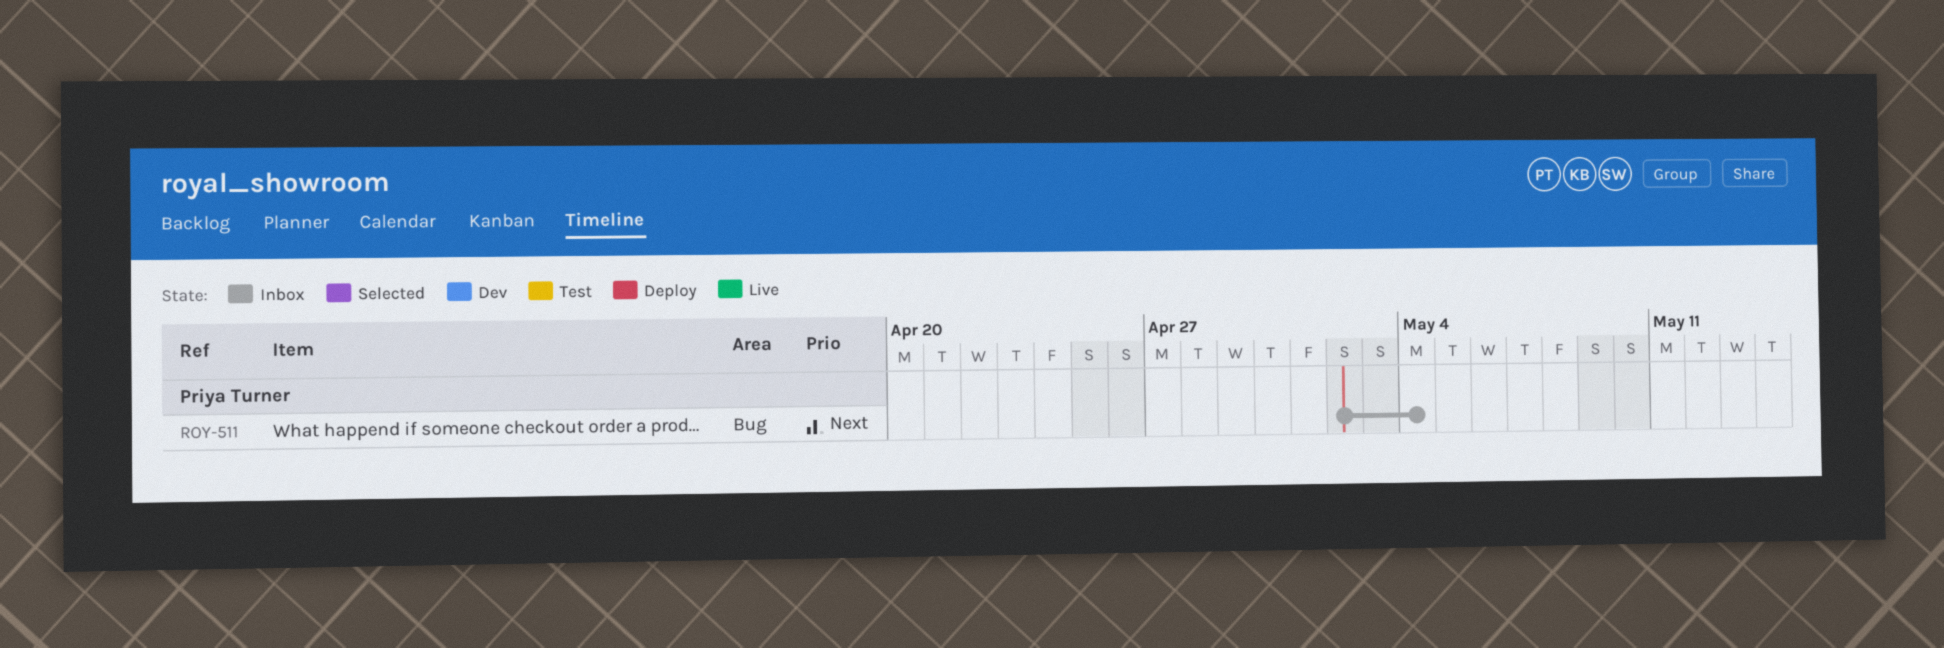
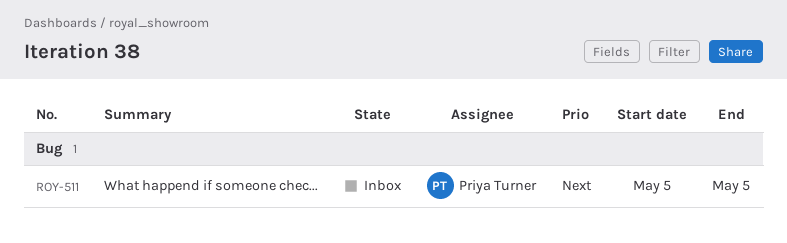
ROY-511, start: May 2 -> May 5
ROY-511, due: May 4 -> May 5

